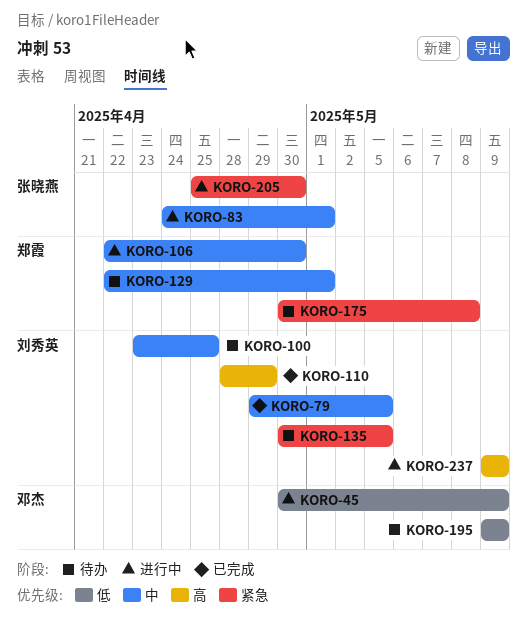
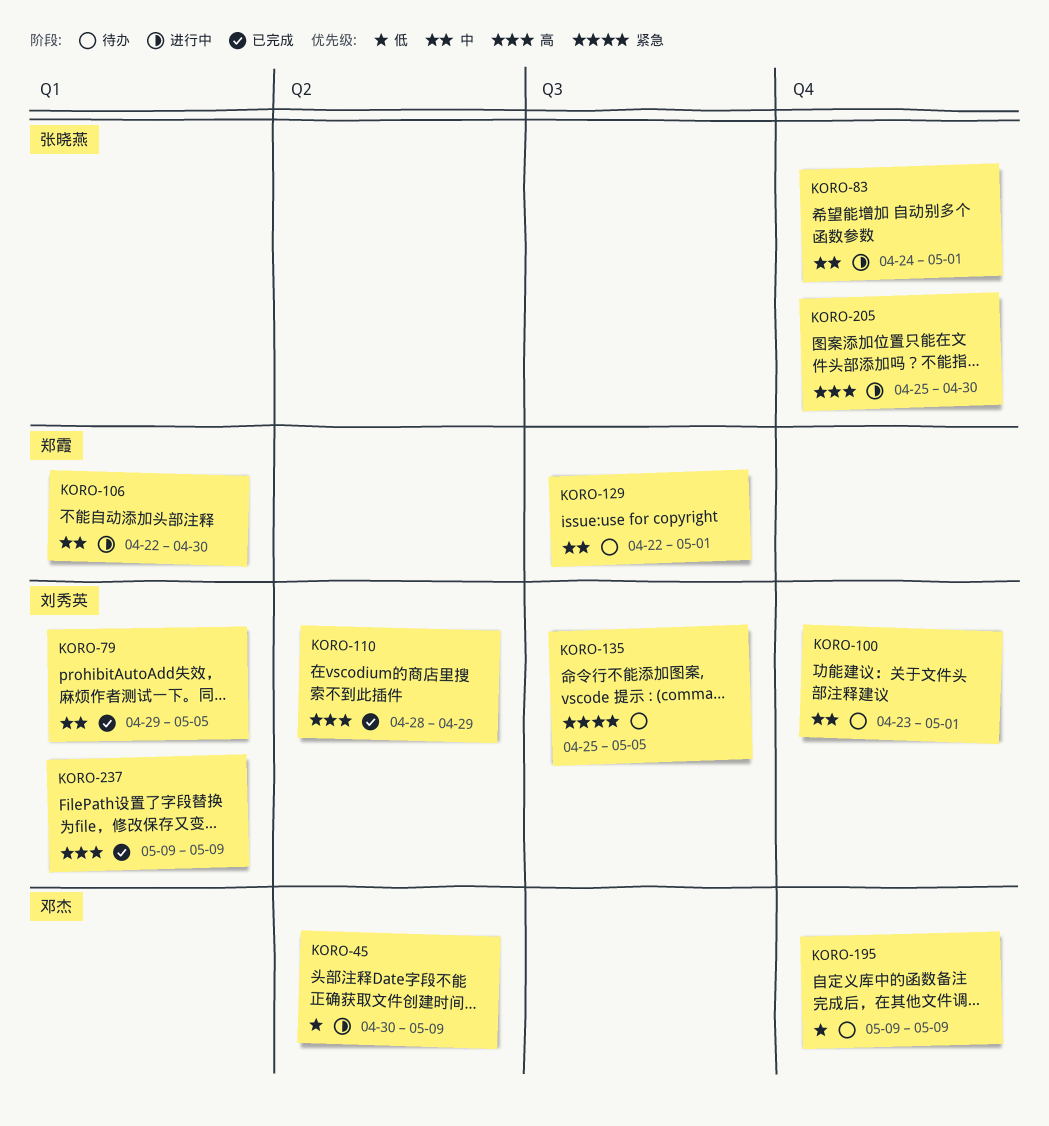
KORO-100, due: Apr 25 -> May 1
KORO-135, start: Apr 30 -> Apr 25
KORO-175: present -> none
KORO-205, priority: 紧急 -> 高
KORO-237, status: 进行中 -> 已完成

